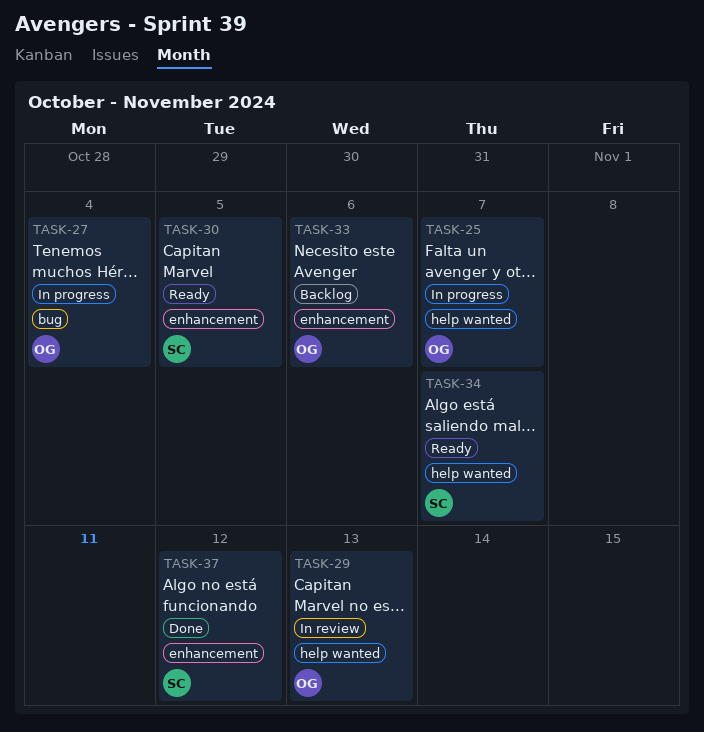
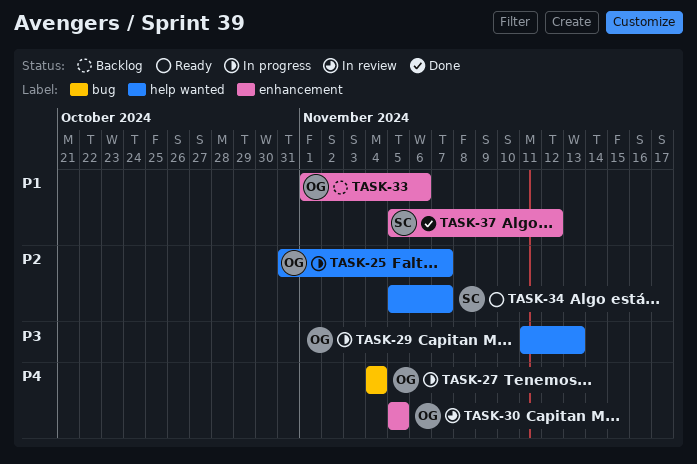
TASK-29, status: In review -> In progress
TASK-30, status: Ready -> In review
TASK-30, owner: SC -> OG

